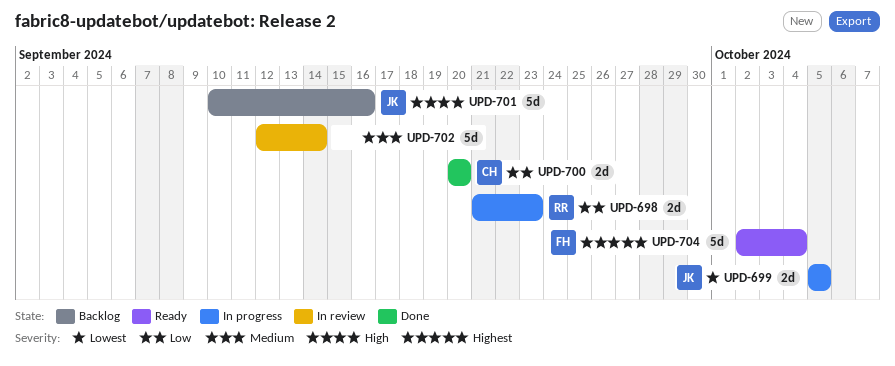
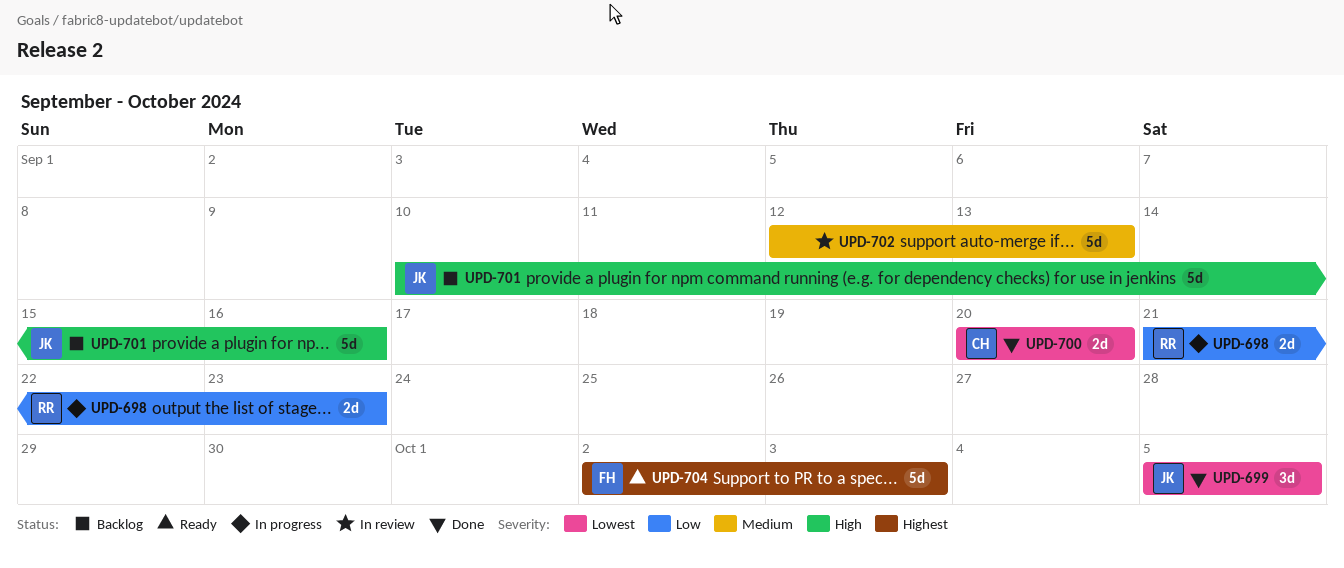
UPD-699, status: In progress -> Done
UPD-699, estimate: 2d -> 3d
UPD-700, priority: Low -> Lowest
UPD-702, due: Sep 14 -> Sep 13
UPD-704, due: Oct 4 -> Oct 3

